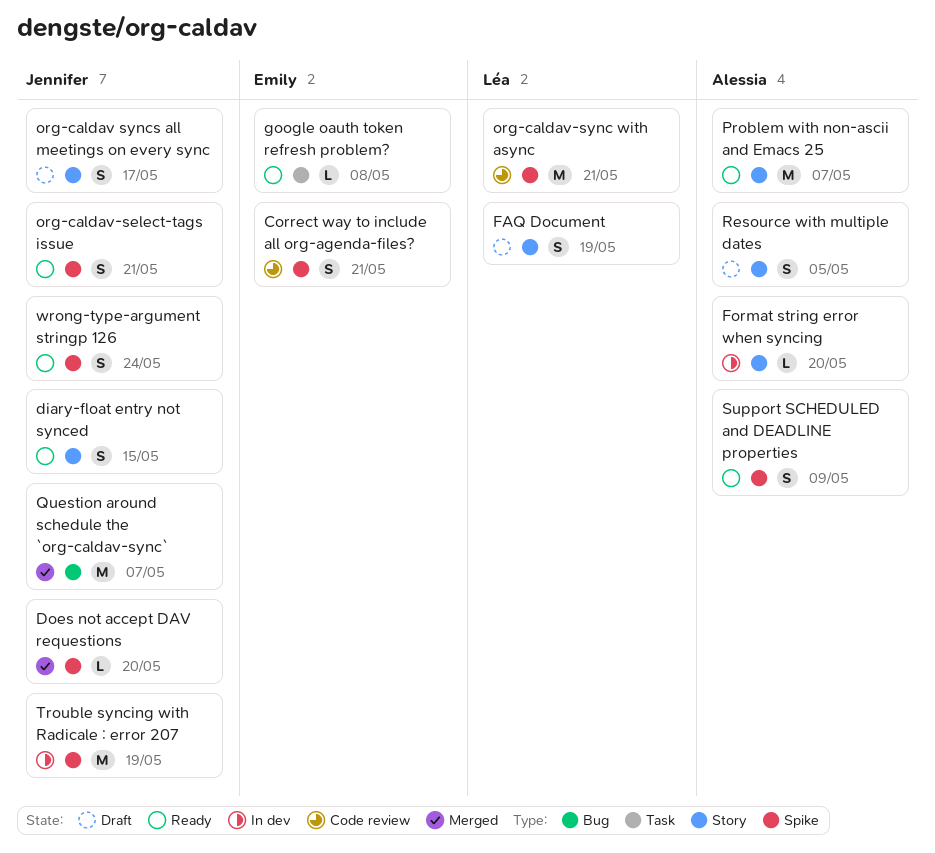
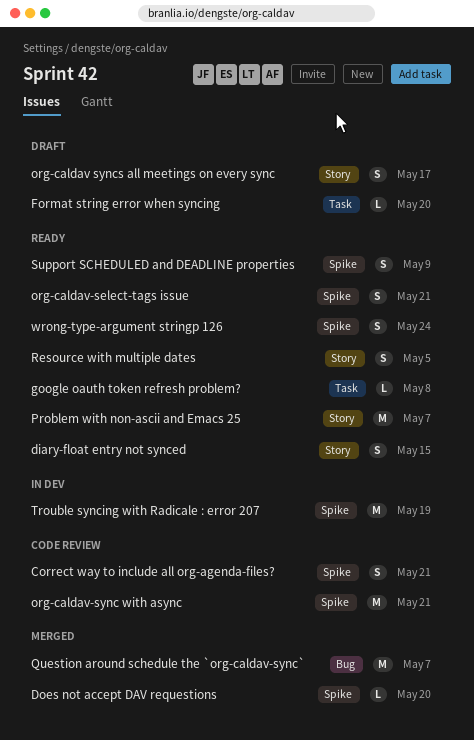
FAQ Document: present -> none
Format string error when syncing, status: In dev -> Draft
Format string error when syncing, label: Story -> Task
Resource with multiple dates, status: Draft -> Ready

